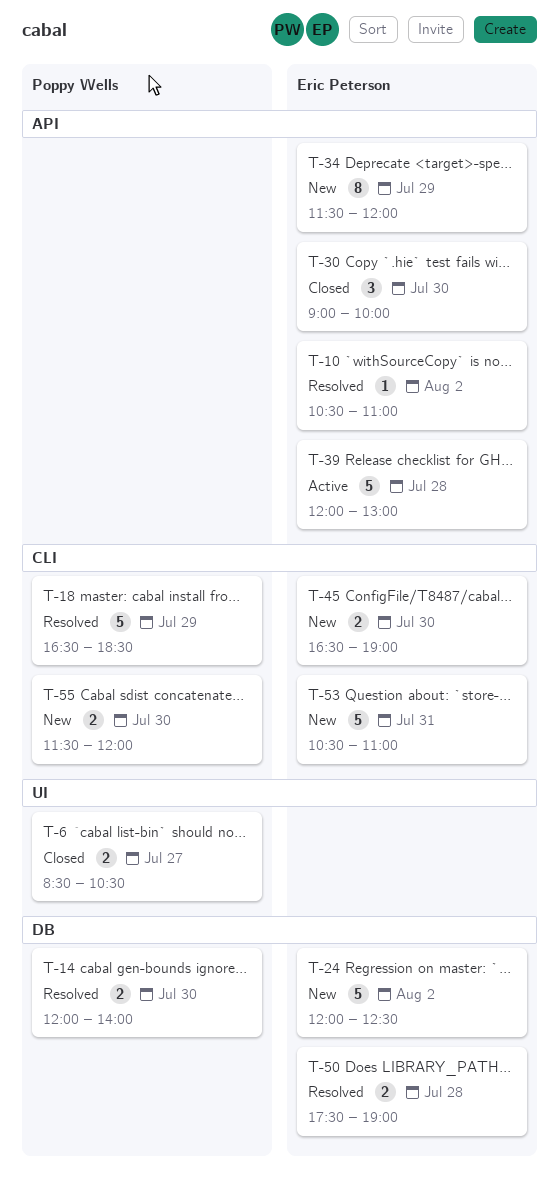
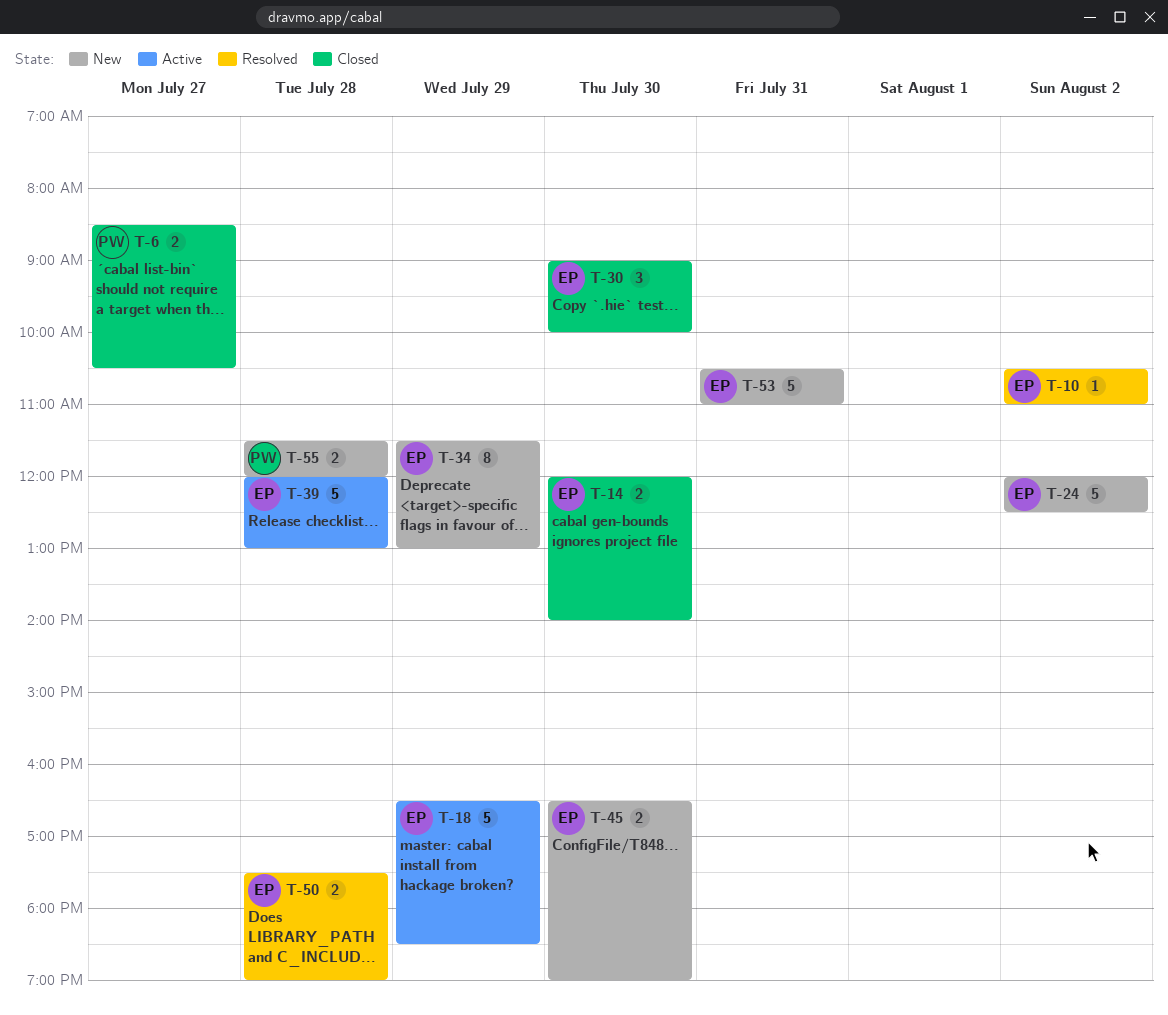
T-14, status: Resolved -> Closed
T-14, owner: Poppy Wells -> Eric Peterson
T-18, status: Resolved -> Active
T-18, owner: Poppy Wells -> Eric Peterson
T-34, ends: 12:00 -> 13:00
T-55, day: Jul 30 -> Jul 28

